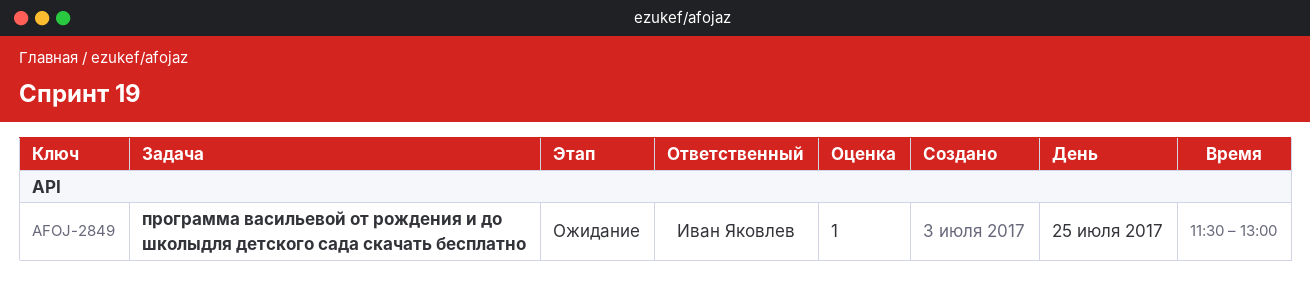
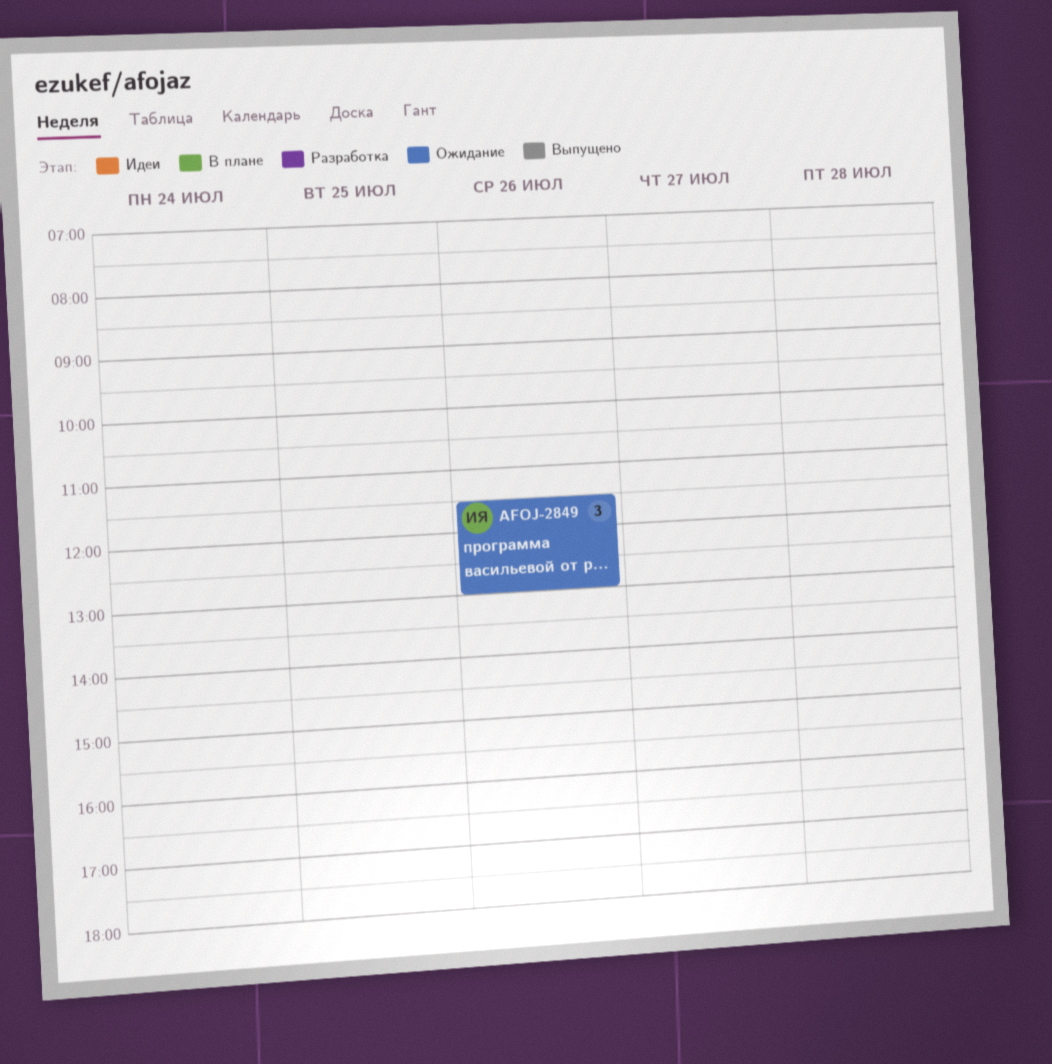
AFOJ-2849, estimate: 1 -> 3
AFOJ-2849, day: Jul 25 -> Jul 26

